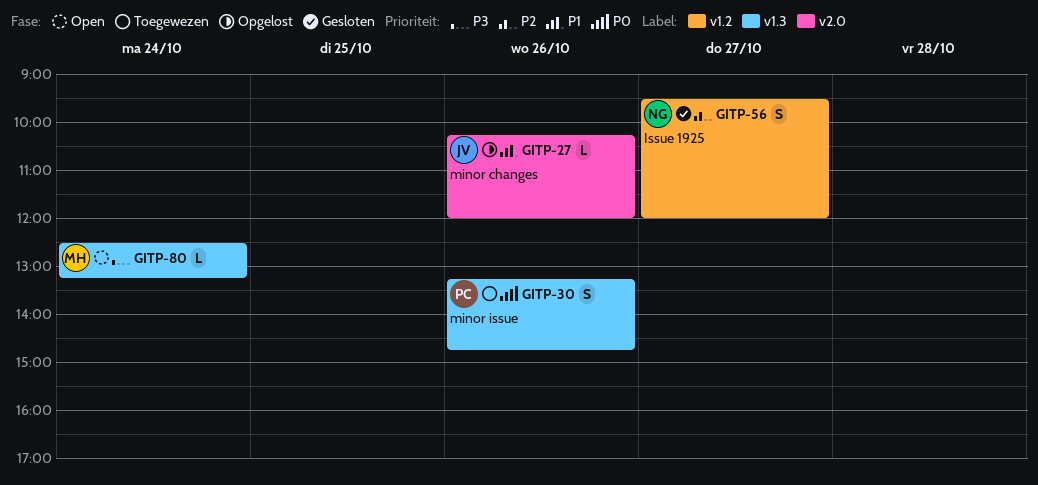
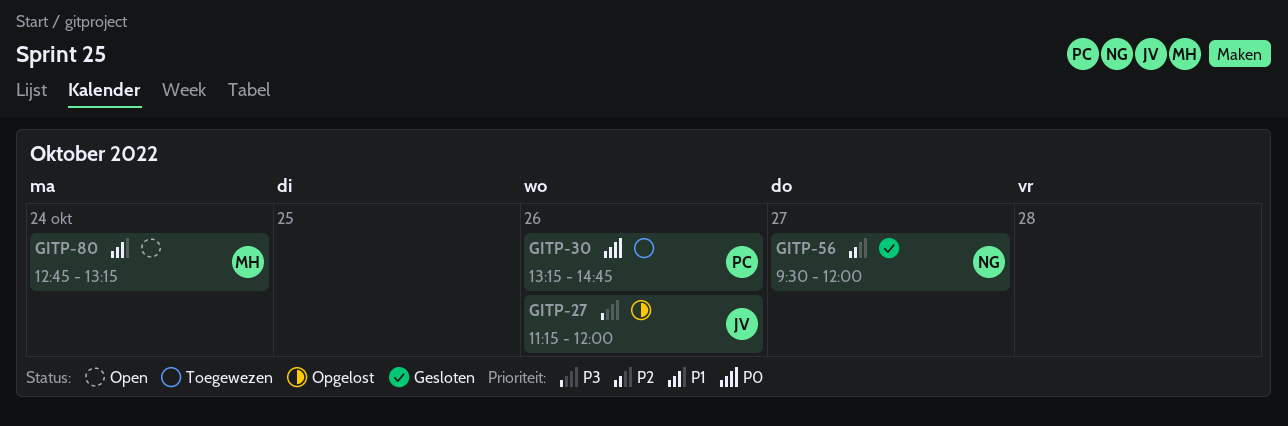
GITP-27, priority: P1 -> P3
GITP-27, begins: 10:15 -> 11:15
GITP-80, priority: P3 -> P1
GITP-80, begins: 12:30 -> 12:45

